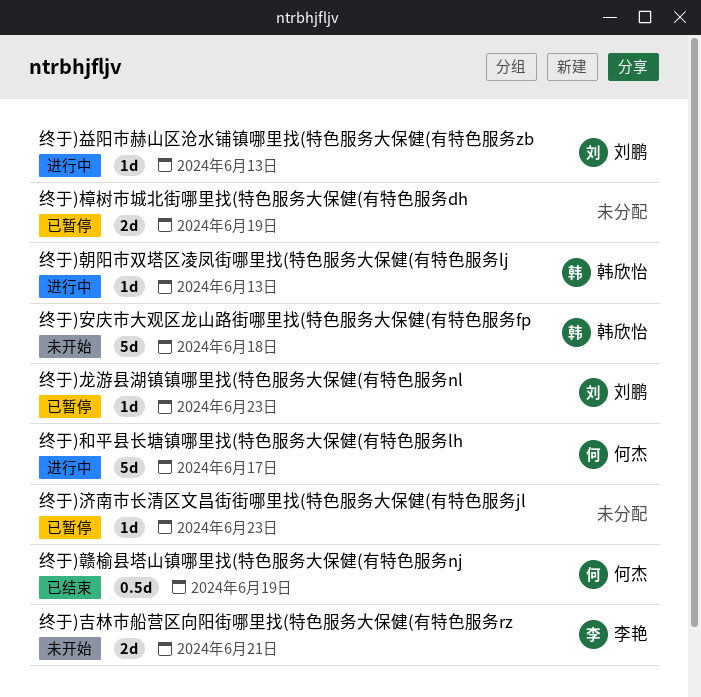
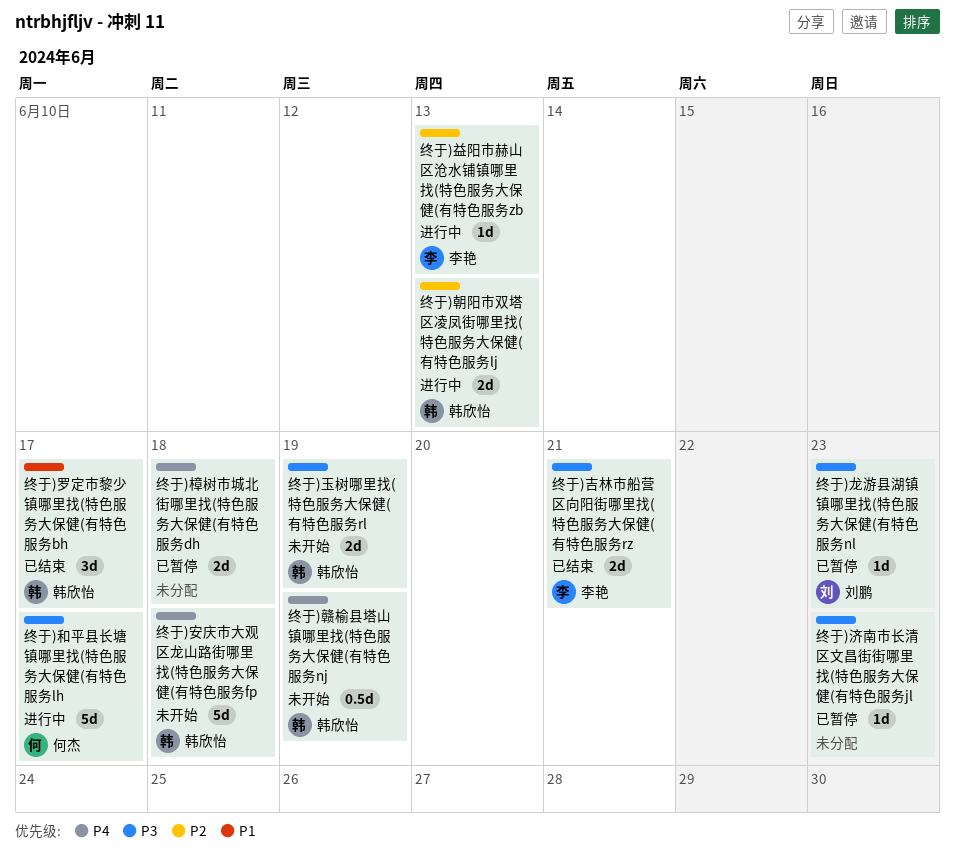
终于)吉林市船营区向阳街哪里找(特色服务大保健(有特色服务rz, status: 未开始 -> 已结束
终于)朝阳市双塔区凌凤街哪里找(特色服务大保健(有特色服务lj, estimate: 1d -> 2d
终于)樟树市城北街哪里找(特色服务大保健(有特色服务dh, due: Jun 19 -> Jun 18
终于)玉树哪里找(特色服务大保健(有特色服务rl: none -> present
终于)益阳市赫山区沧水铺镇哪里找(特色服务大保健(有特色服务zb, owner: 刘鹏 -> 李艳
终于)罗定市黎少镇哪里找(特色服务大保健(有特色服务bh: none -> present
终于)赣榆县塔山镇哪里找(特色服务大保健(有特色服务nj, status: 已结束 -> 未开始
终于)赣榆县塔山镇哪里找(特色服务大保健(有特色服务nj, owner: 何杰 -> 韩欣怡

